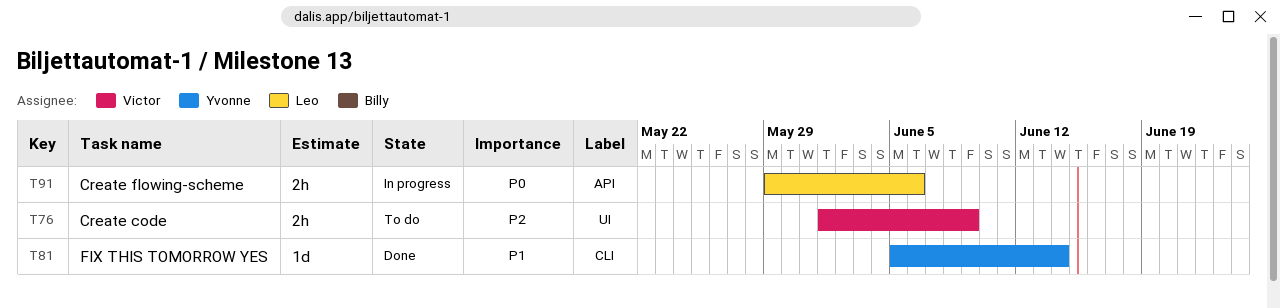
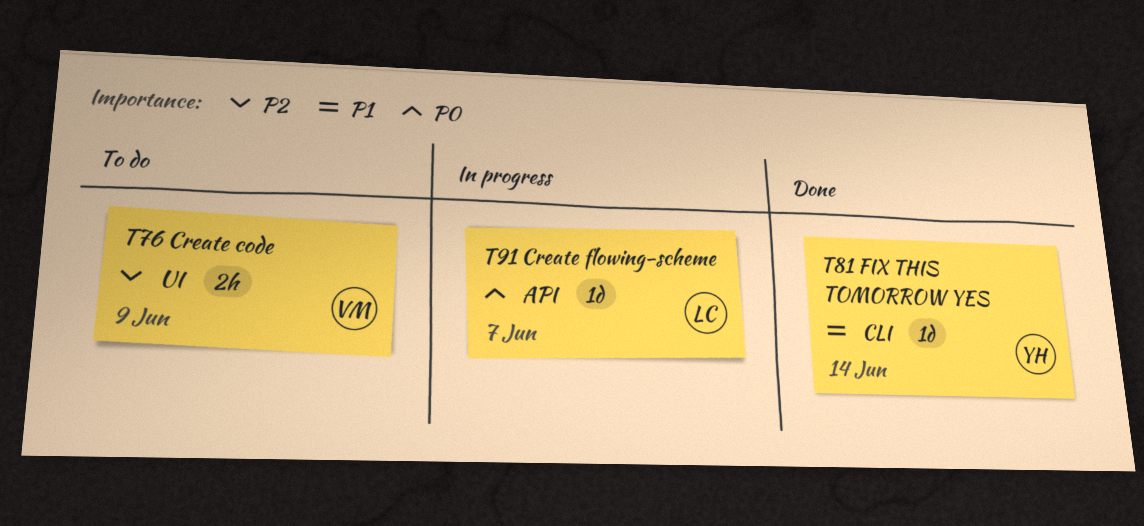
T91, estimate: 2h -> 1d
T91, due: Jun 6 -> Jun 7

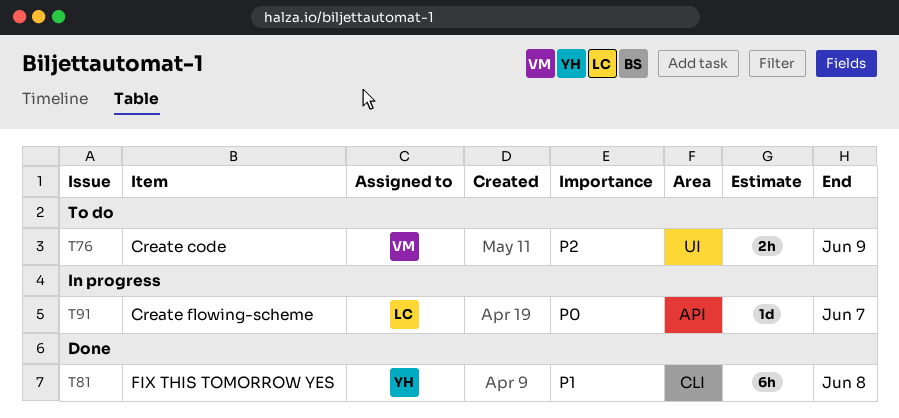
T81, estimate: 1d -> 6h
T81, due: Jun 14 -> Jun 8

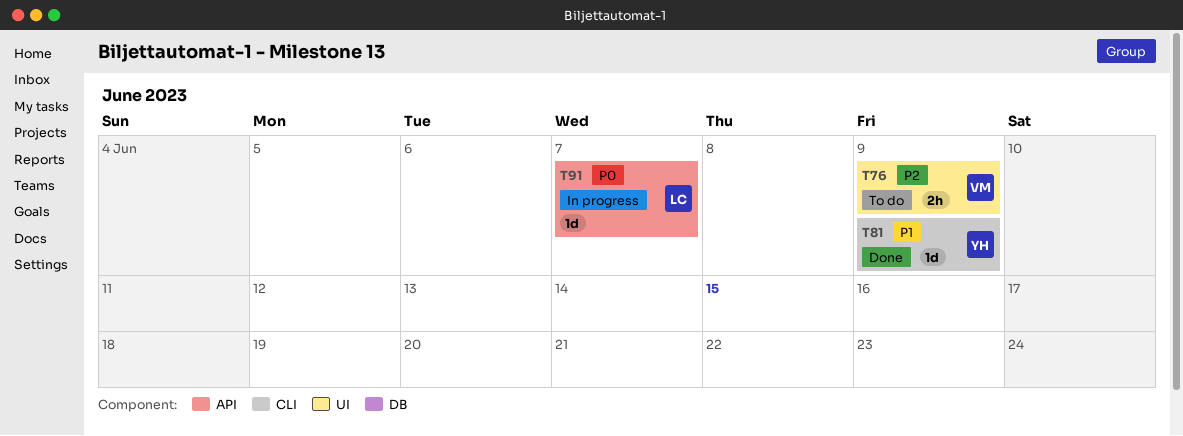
T81, estimate: 6h -> 1d
T81, due: Jun 8 -> Jun 9

